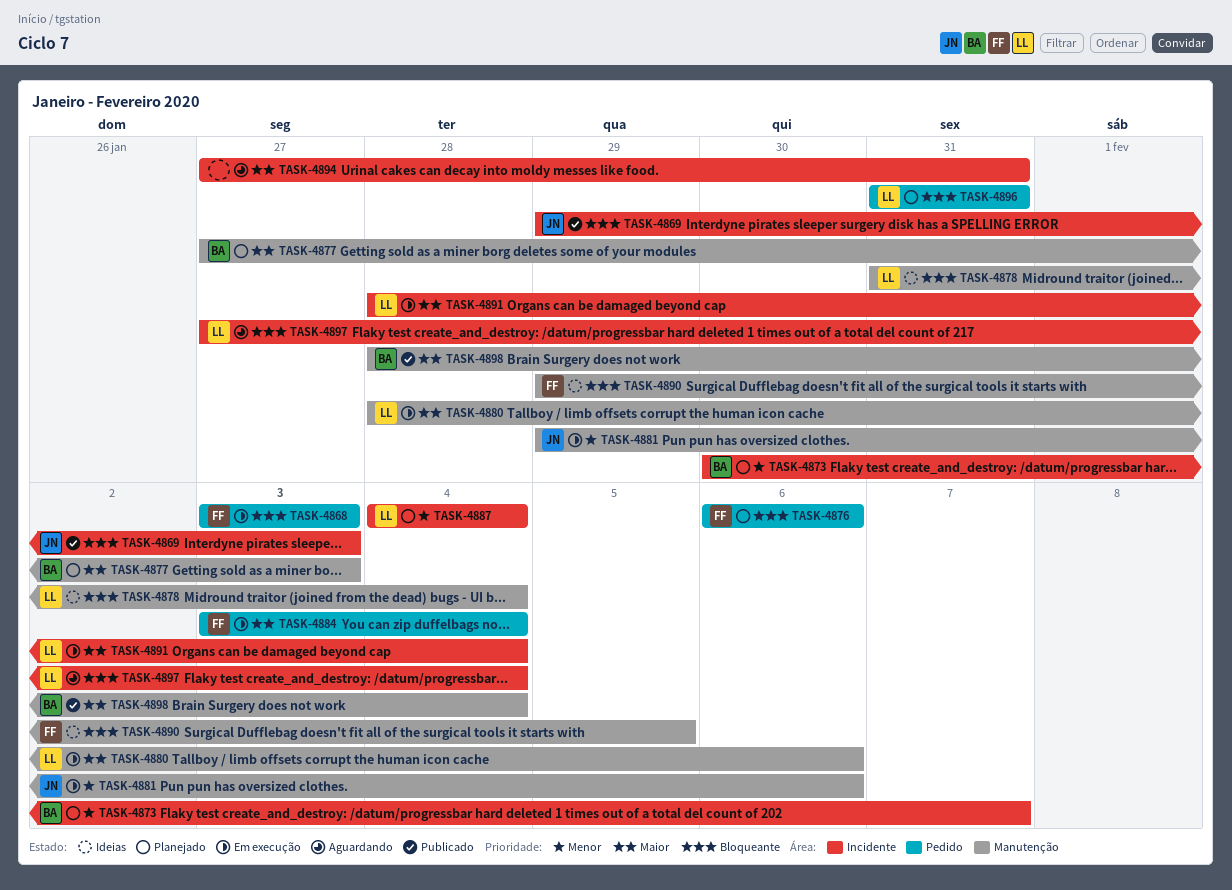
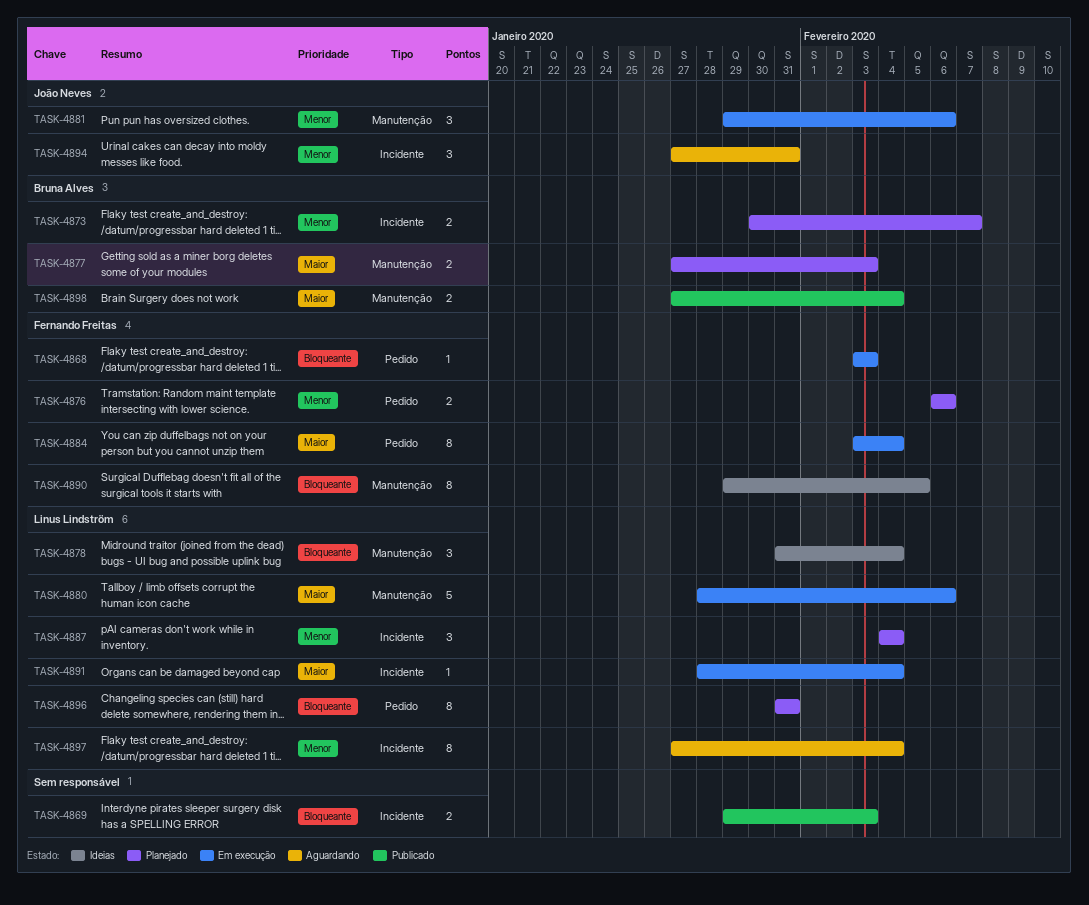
TASK-4869, owner: João Neves -> none
TASK-4876, priority: Bloqueante -> Menor
TASK-4894, owner: none -> João Neves
TASK-4894, priority: Maior -> Menor
TASK-4897, priority: Bloqueante -> Menor
TASK-4898, start: Jan 28 -> Jan 27

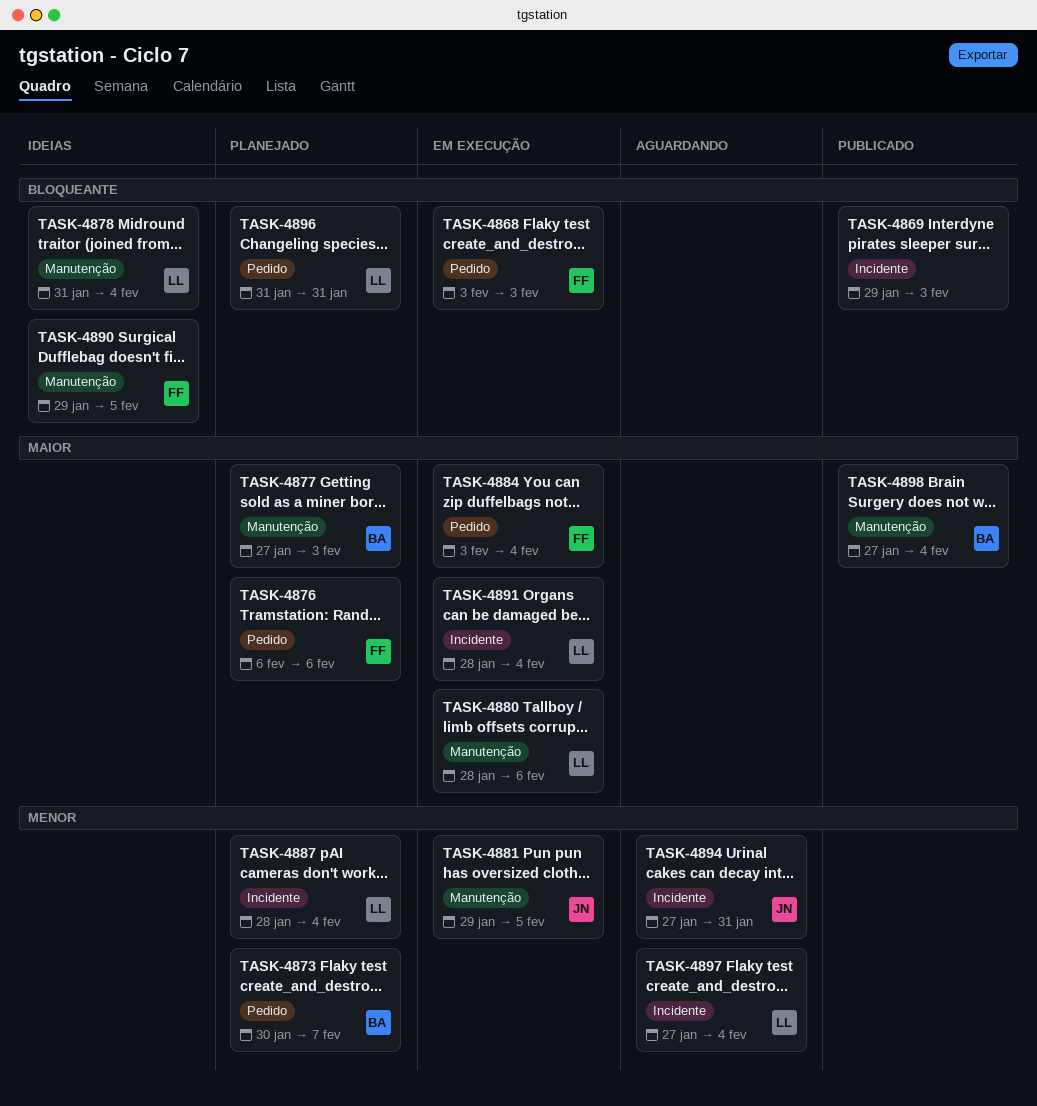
TASK-4873, label: Incidente -> Pedido
TASK-4876, priority: Menor -> Maior
TASK-4881, due: Feb 6 -> Feb 5
TASK-4887, start: Feb 4 -> Jan 28

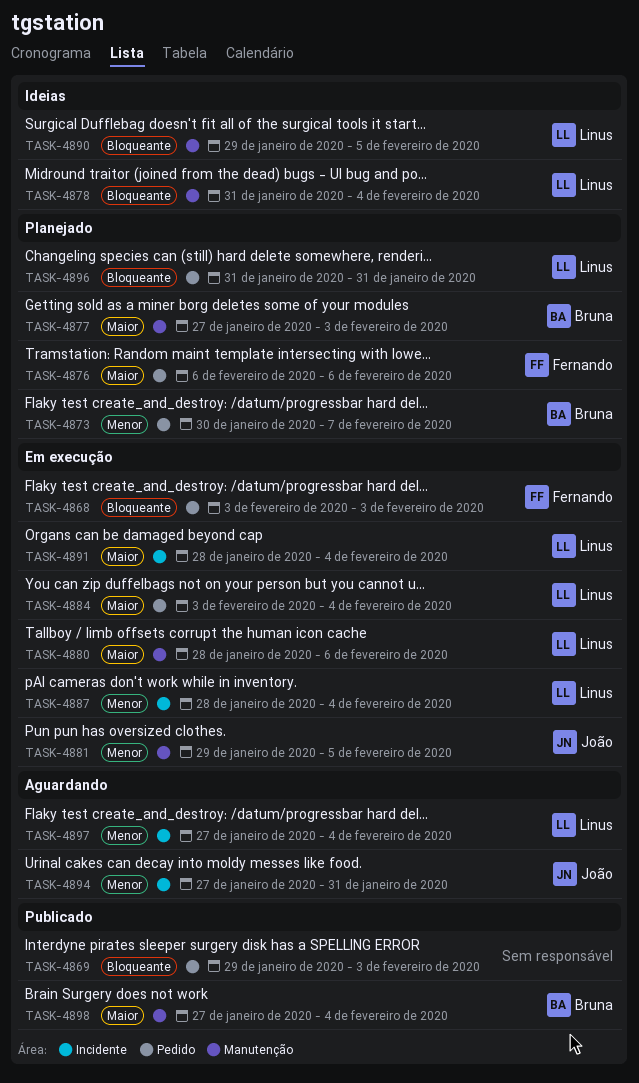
TASK-4869, label: Incidente -> Pedido
TASK-4884, owner: Fernando -> Linus
TASK-4887, status: Planejado -> Em execução
TASK-4890, owner: Fernando -> Linus

